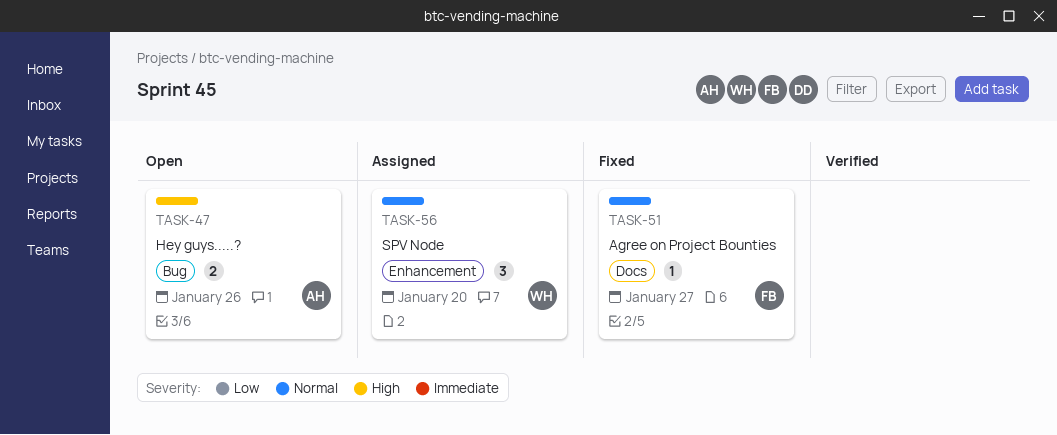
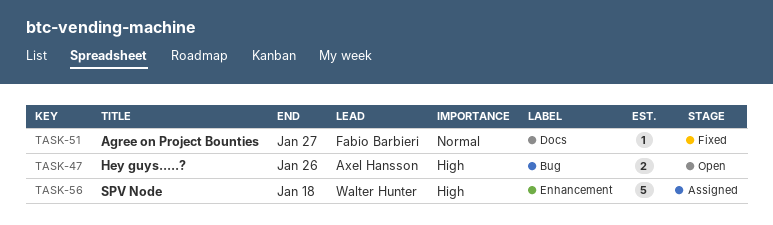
TASK-56, priority: Normal -> High
TASK-56, estimate: 3 -> 5
TASK-56, due: Jan 20 -> Jan 18

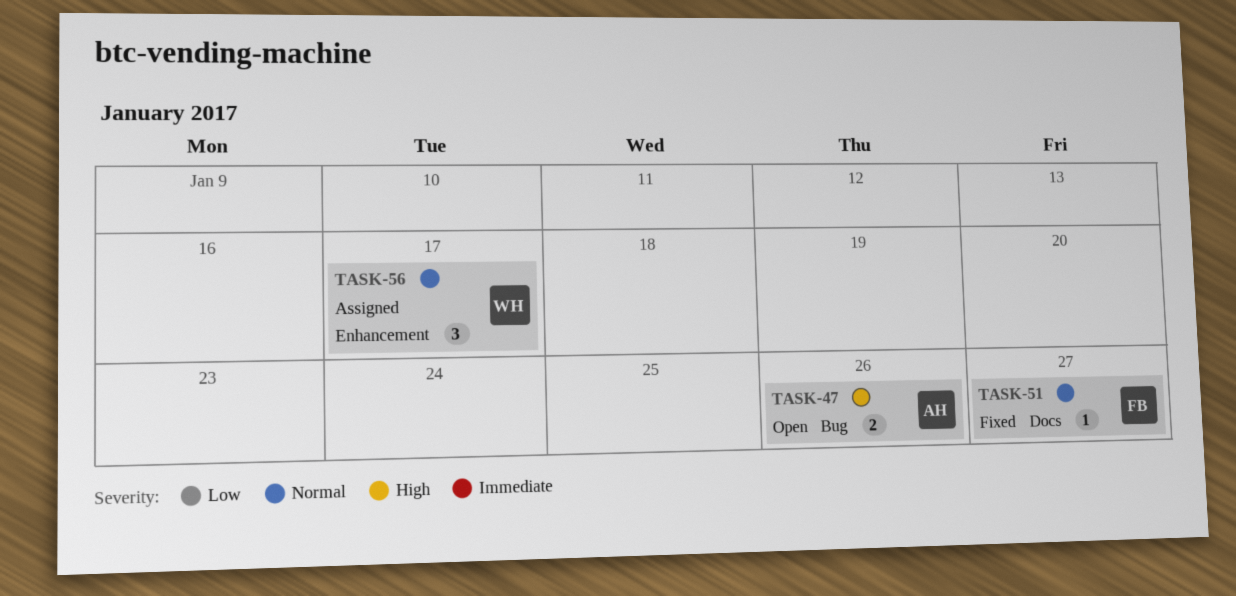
TASK-56, priority: High -> Normal
TASK-56, estimate: 5 -> 3
TASK-56, due: Jan 18 -> Jan 17

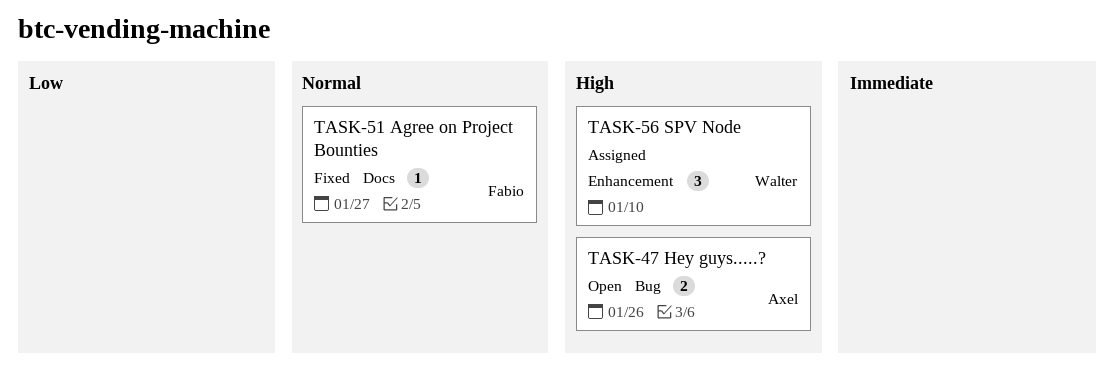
TASK-56, priority: Normal -> High
TASK-56, due: Jan 17 -> Jan 10

